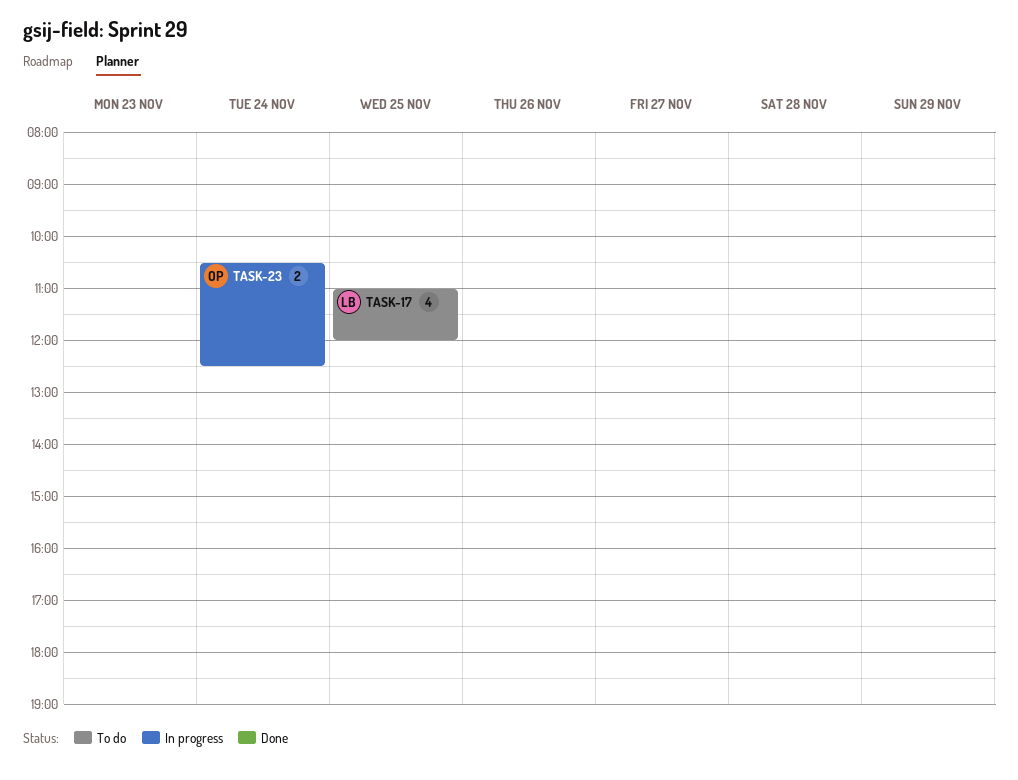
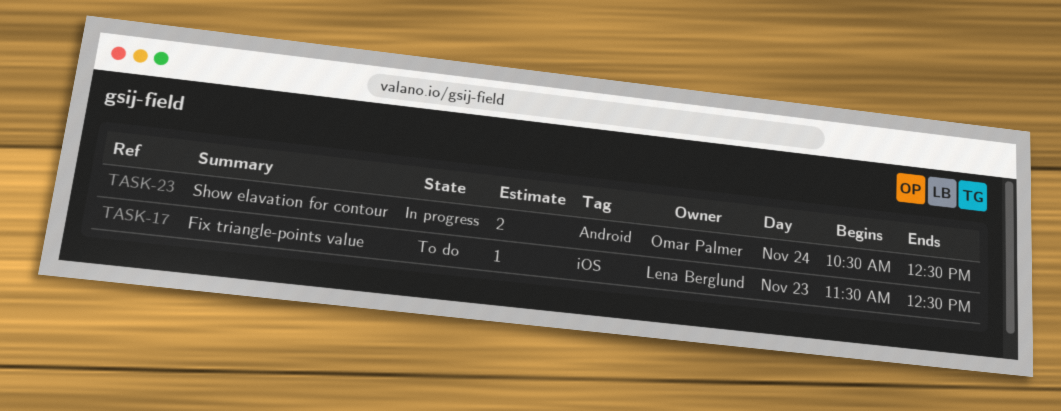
TASK-17, estimate: 4 -> 1
TASK-17, day: Nov 25 -> Nov 23
TASK-17, begins: 11:00 -> 11:30
TASK-17, ends: 12:00 -> 12:30

